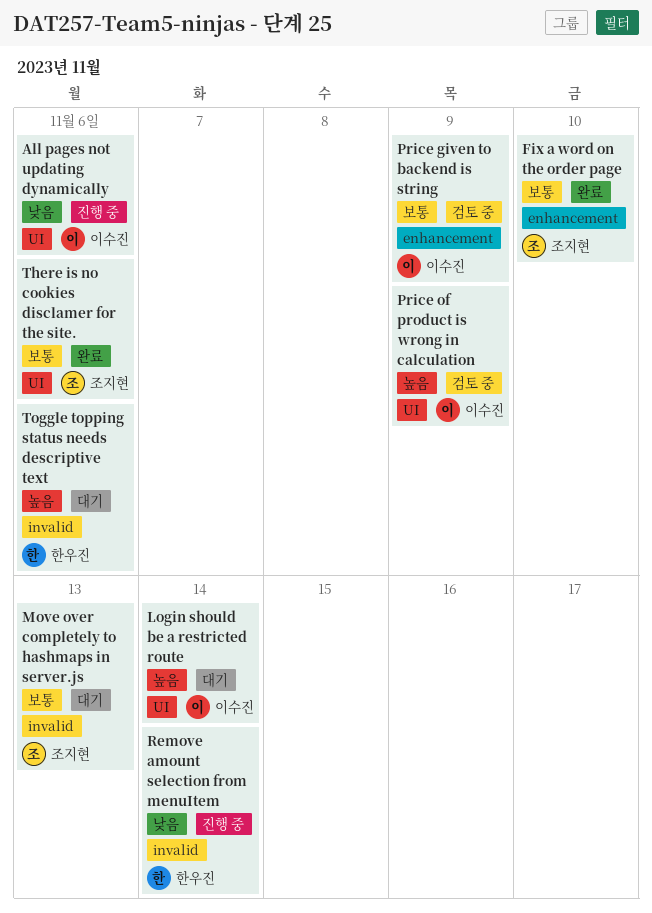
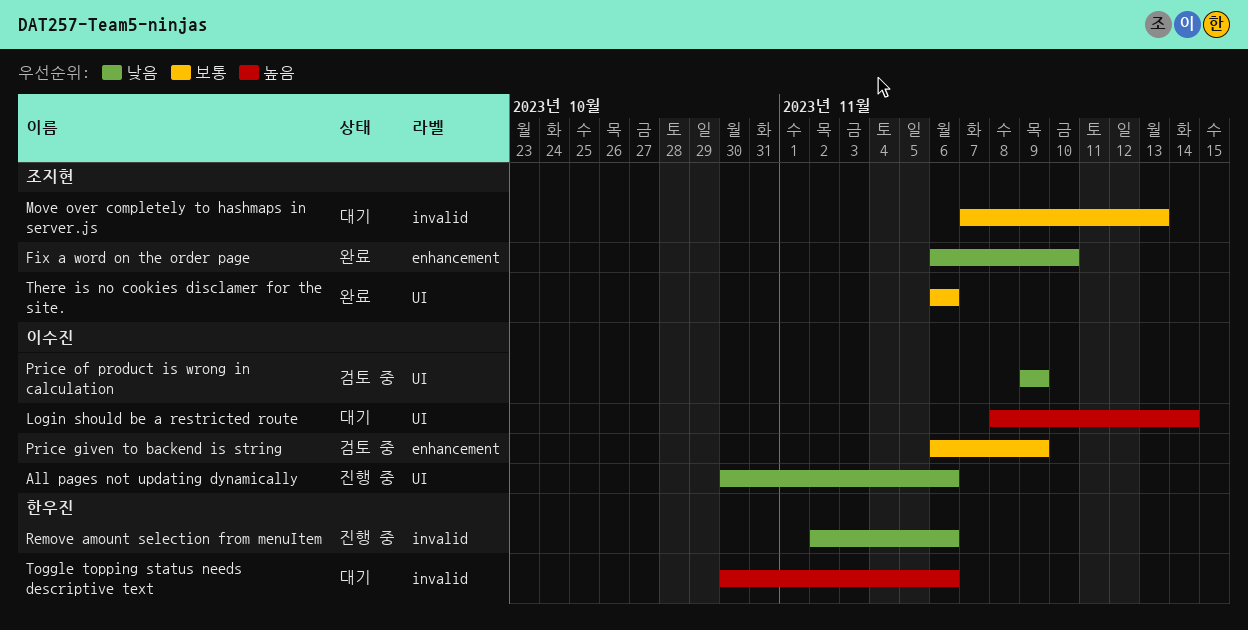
Fix a word on the order page, priority: 보통 -> 낮음
Price of product is wrong in calculation, priority: 높음 -> 낮음
Remove amount selection from menuItem, due: Nov 14 -> Nov 6

